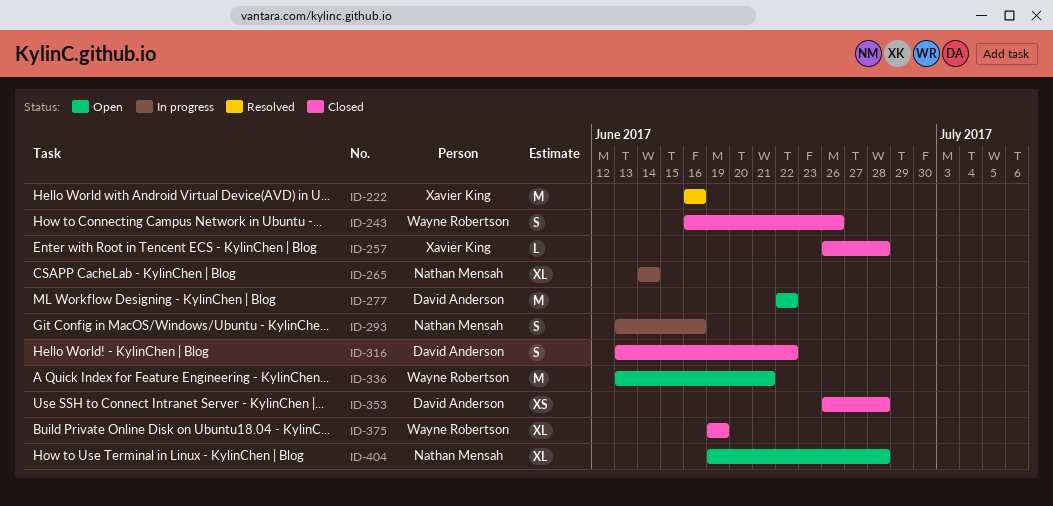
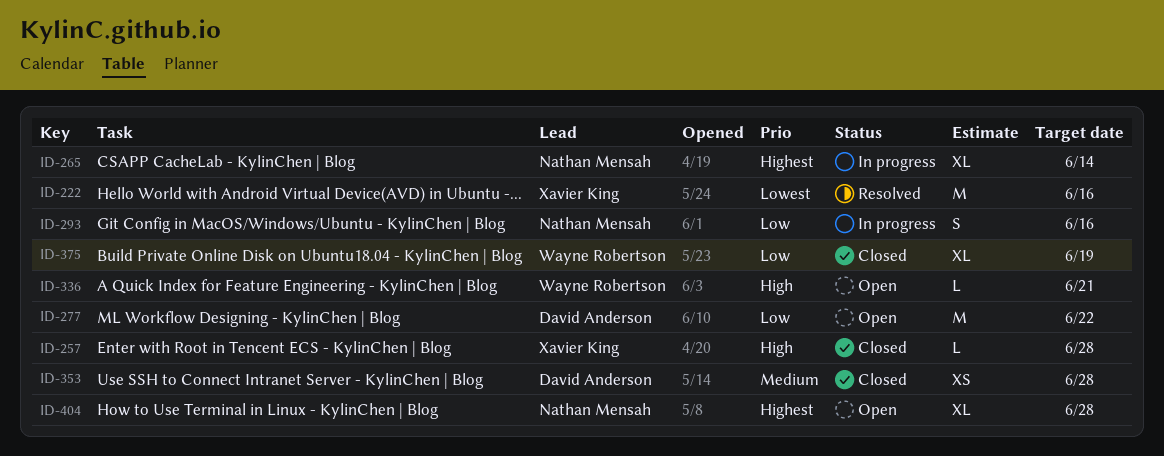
ID-243: present -> none
ID-316: present -> none
ID-336, estimate: M -> L

